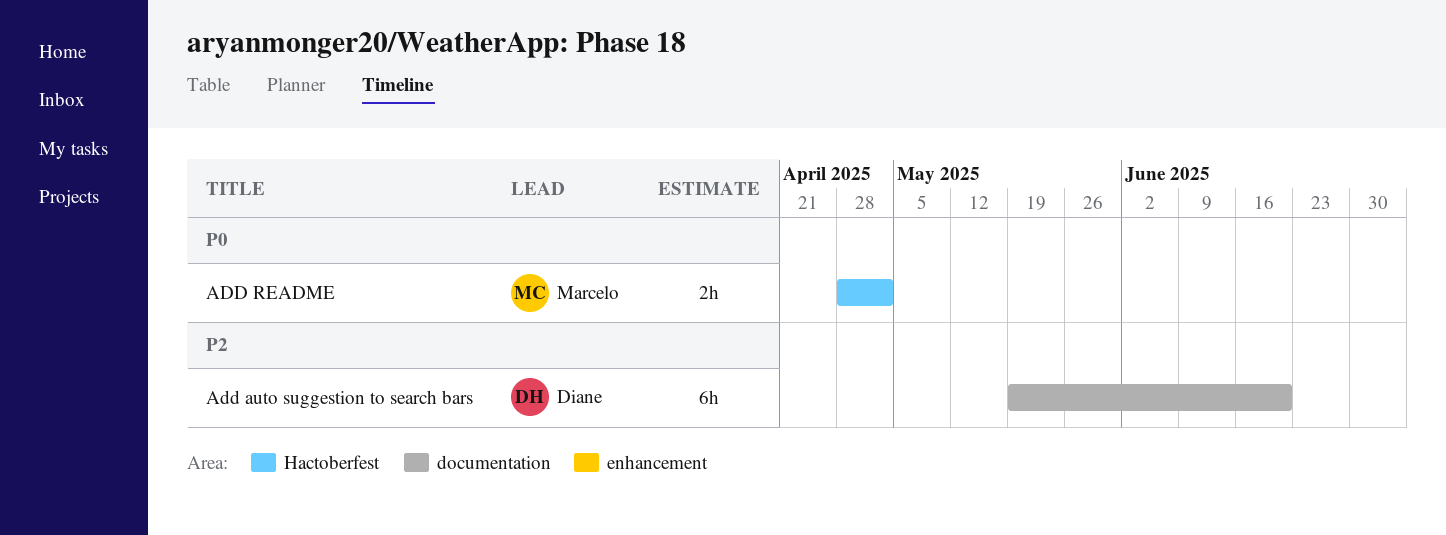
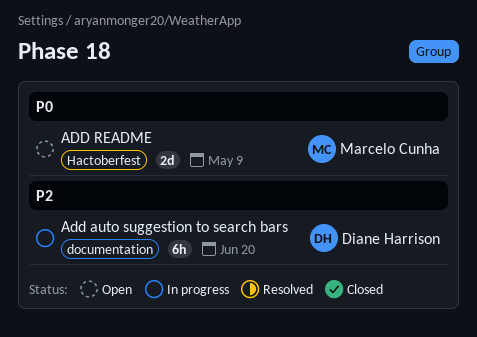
ADD README, estimate: 2h -> 2d
ADD README, due: May 2 -> May 9

